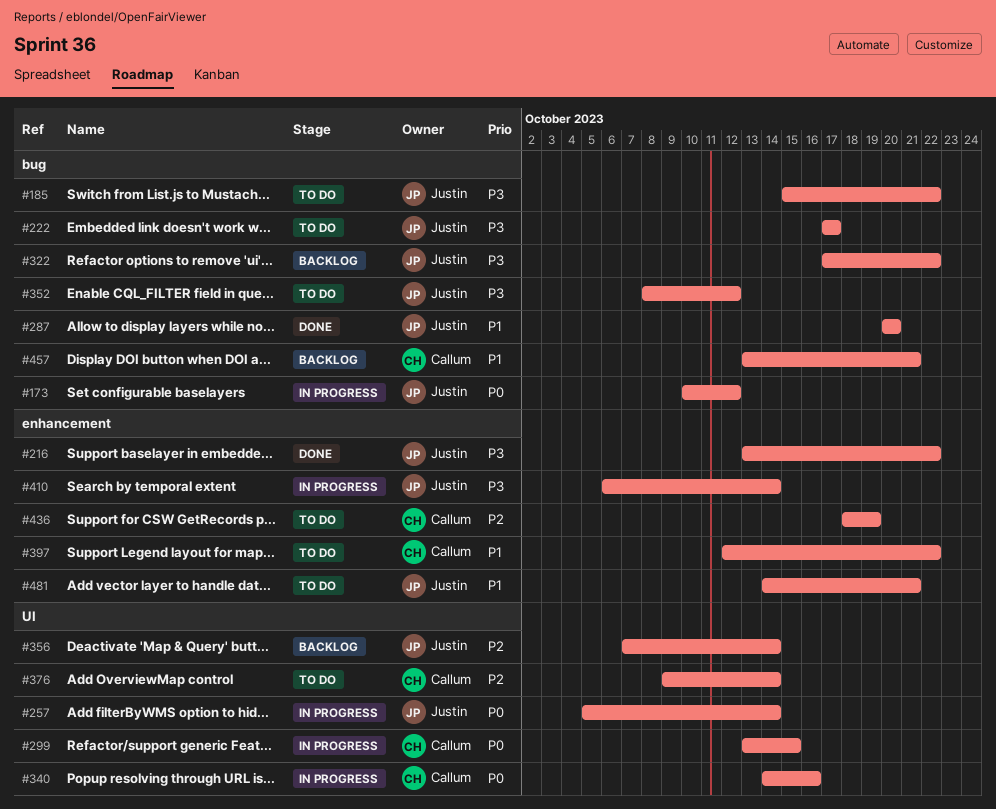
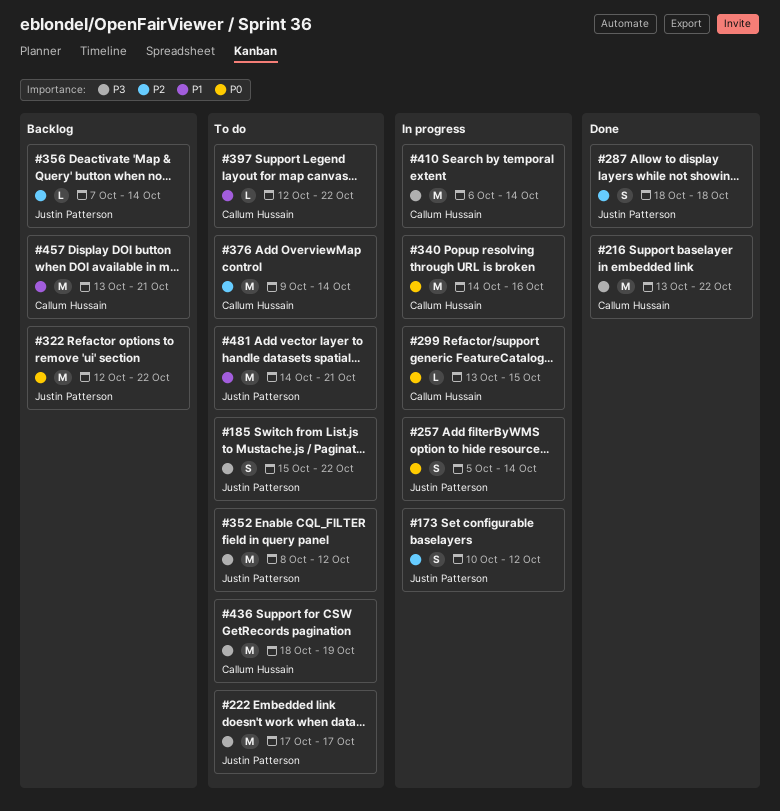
#173, priority: P0 -> P2
#216, owner: Justin Patterson -> Callum Hussain
#287, priority: P1 -> P2
#287, start: Oct 20 -> Oct 18
#287, due: Oct 20 -> Oct 18
#322, priority: P3 -> P0
#322, start: Oct 17 -> Oct 12
#410, owner: Justin Patterson -> Callum Hussain
#436, priority: P2 -> P3

